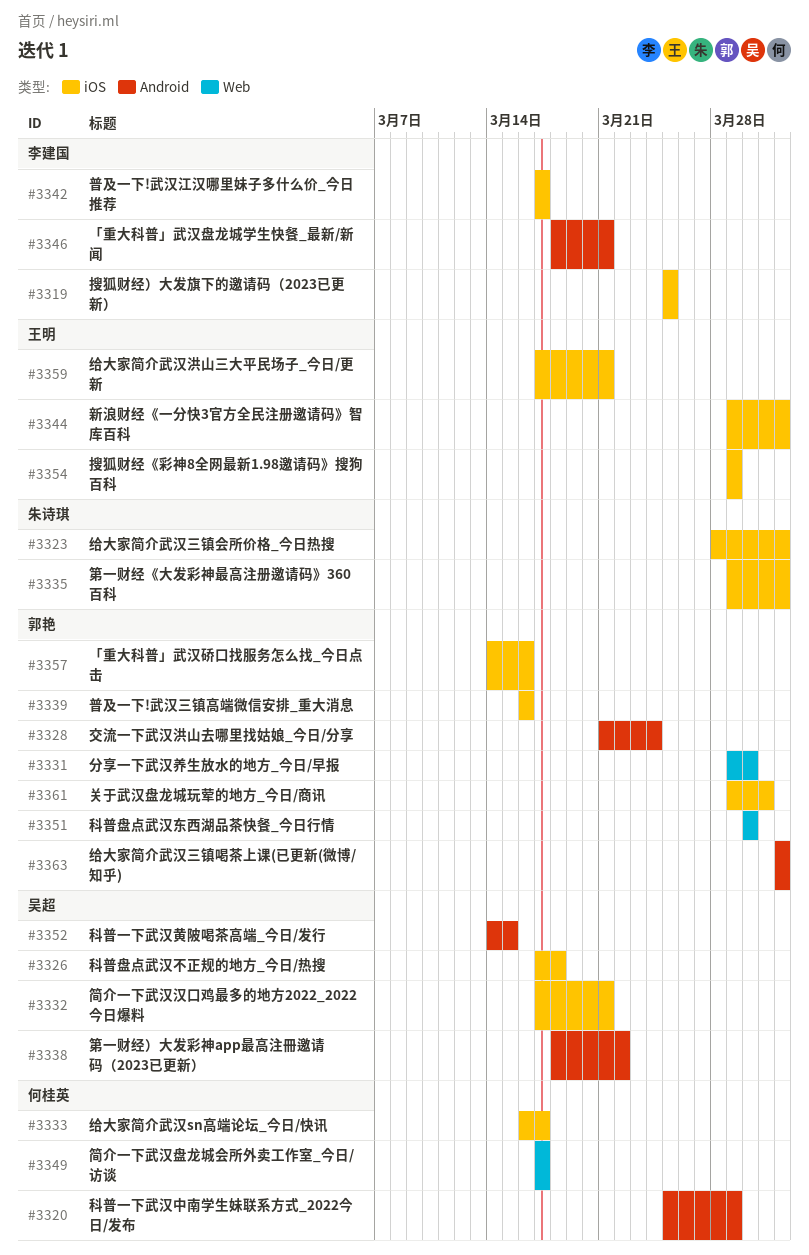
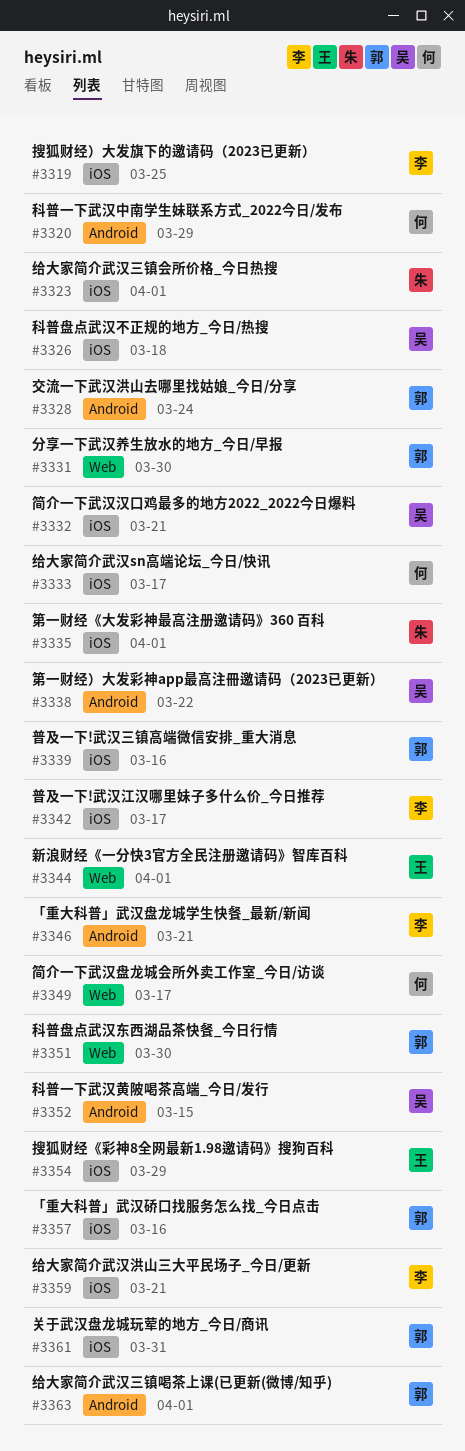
#3344, label: iOS -> Web
#3359, owner: 王明 -> 李建国

